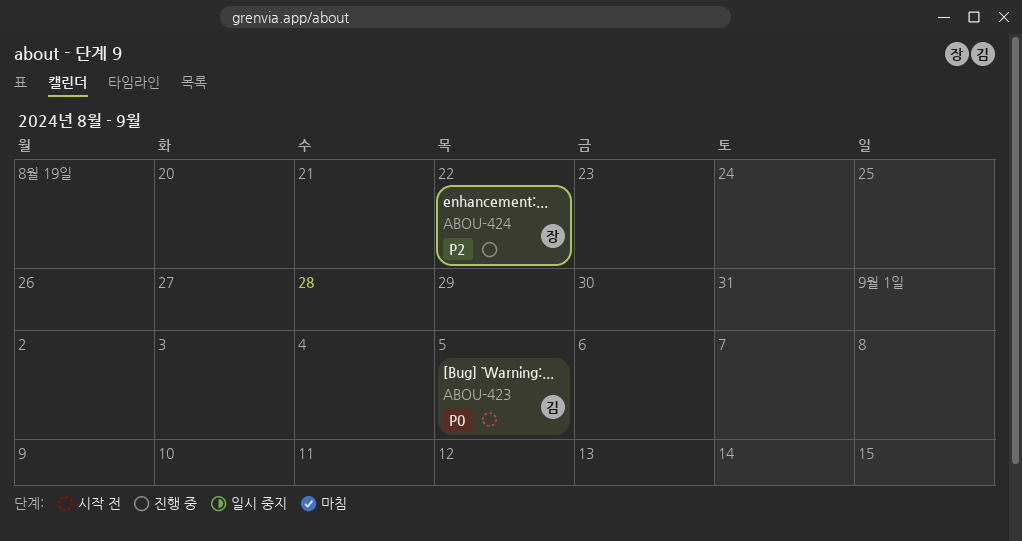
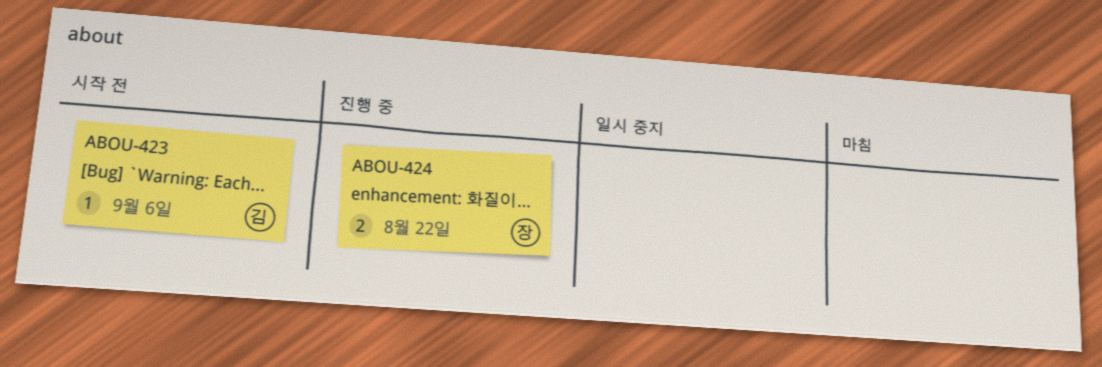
ABOU-423, due: Sep 5 -> Sep 6

